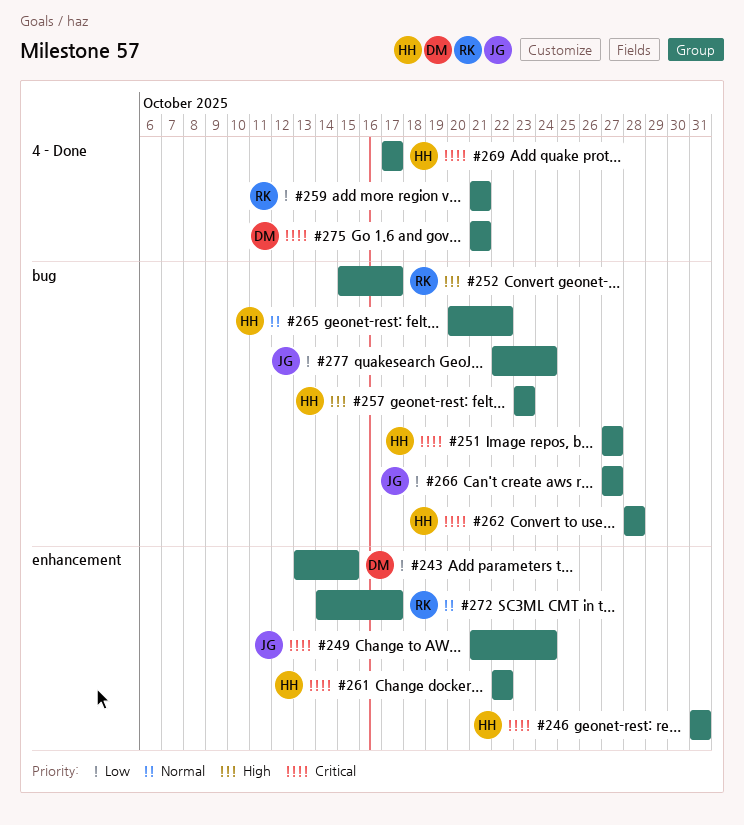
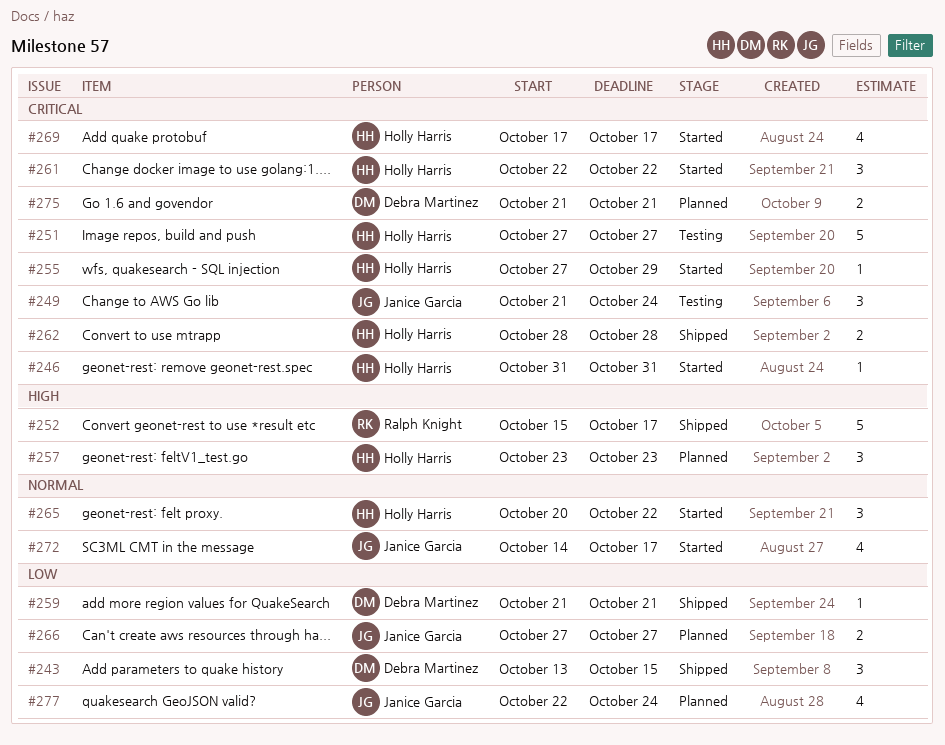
#255: none -> present
#259, owner: Ralph Knight -> Debra Martinez
#272, owner: Ralph Knight -> Janice Garcia

